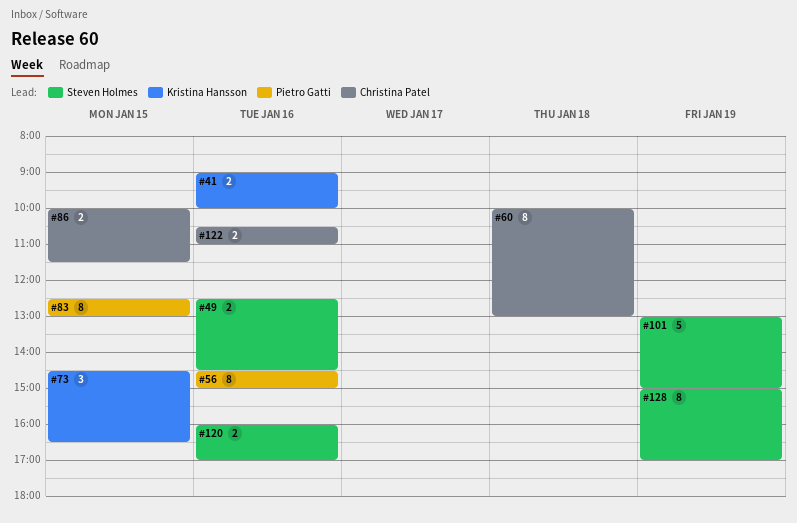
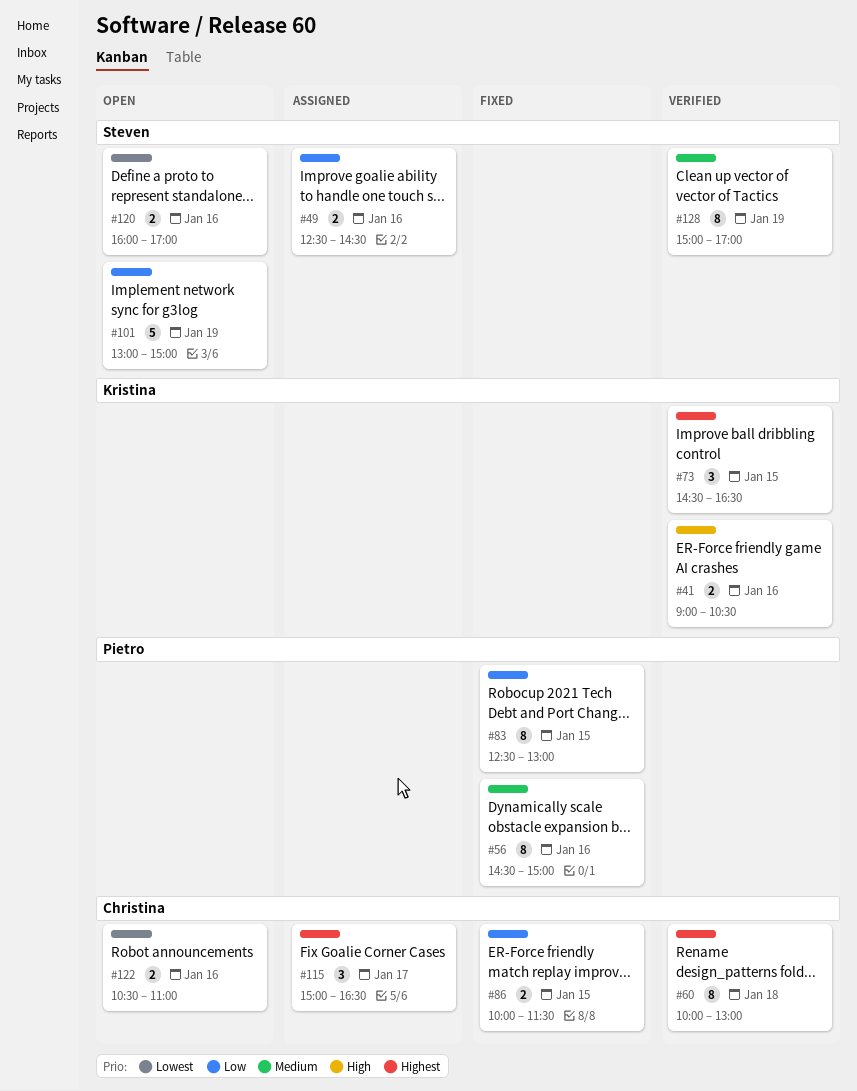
#41, ends: 10:00 -> 10:30
#115: none -> present

